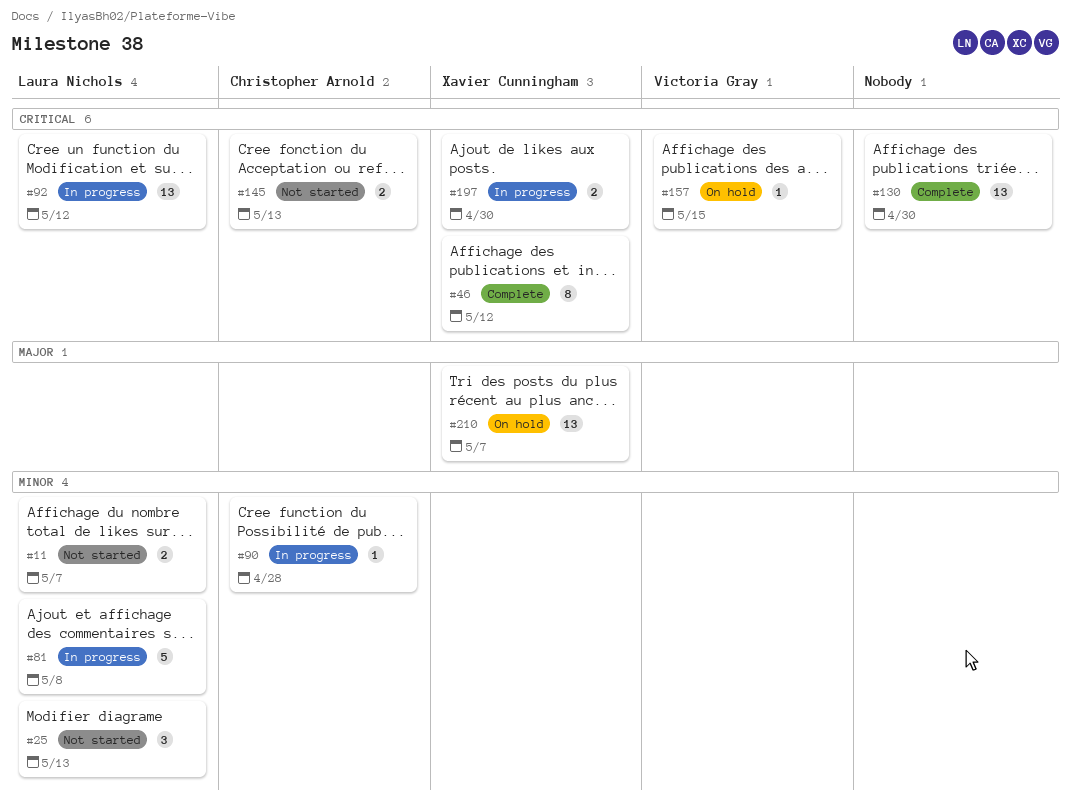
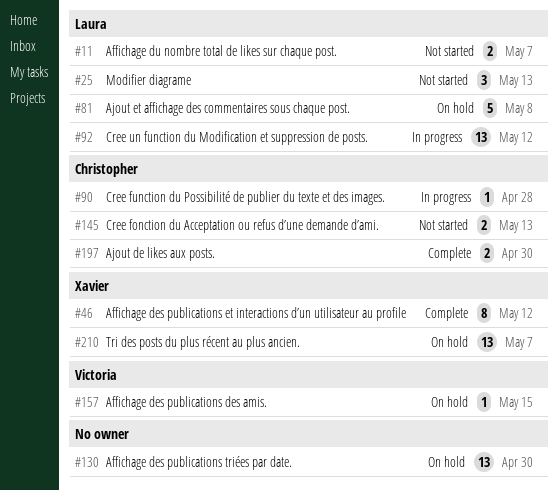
#81, status: In progress -> On hold
#130, status: Complete -> On hold
#197, status: In progress -> Complete
#197, owner: Xavier Cunningham -> Christopher Arnold

